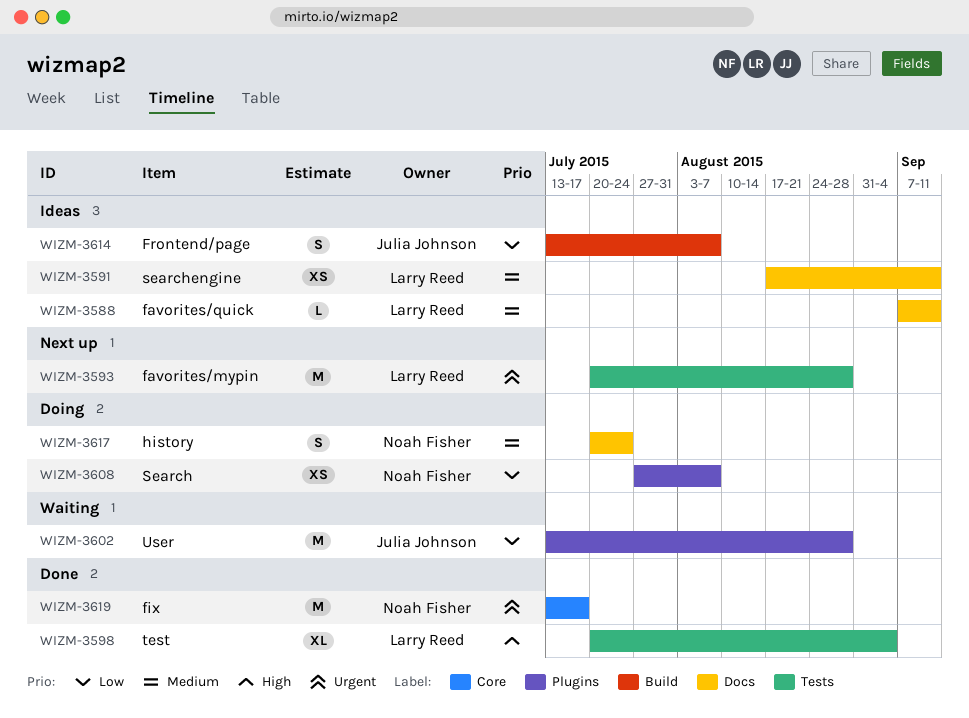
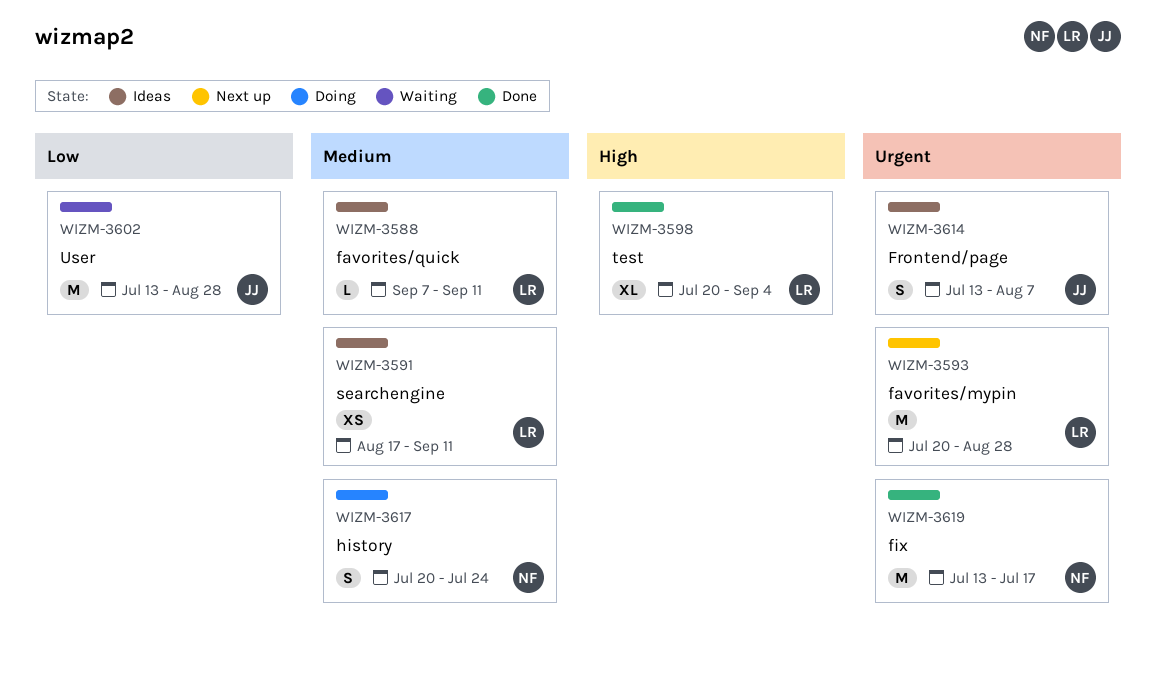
WIZM-3608: present -> none
WIZM-3614, priority: Low -> Urgent

